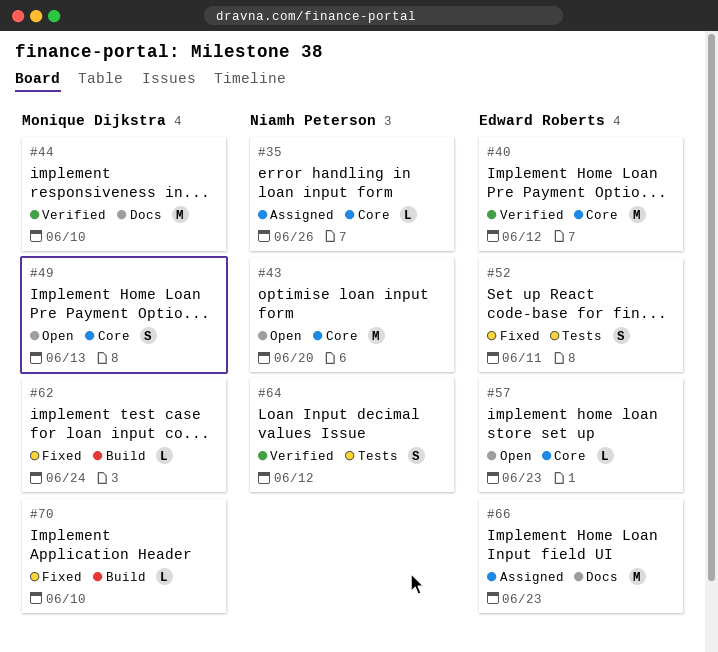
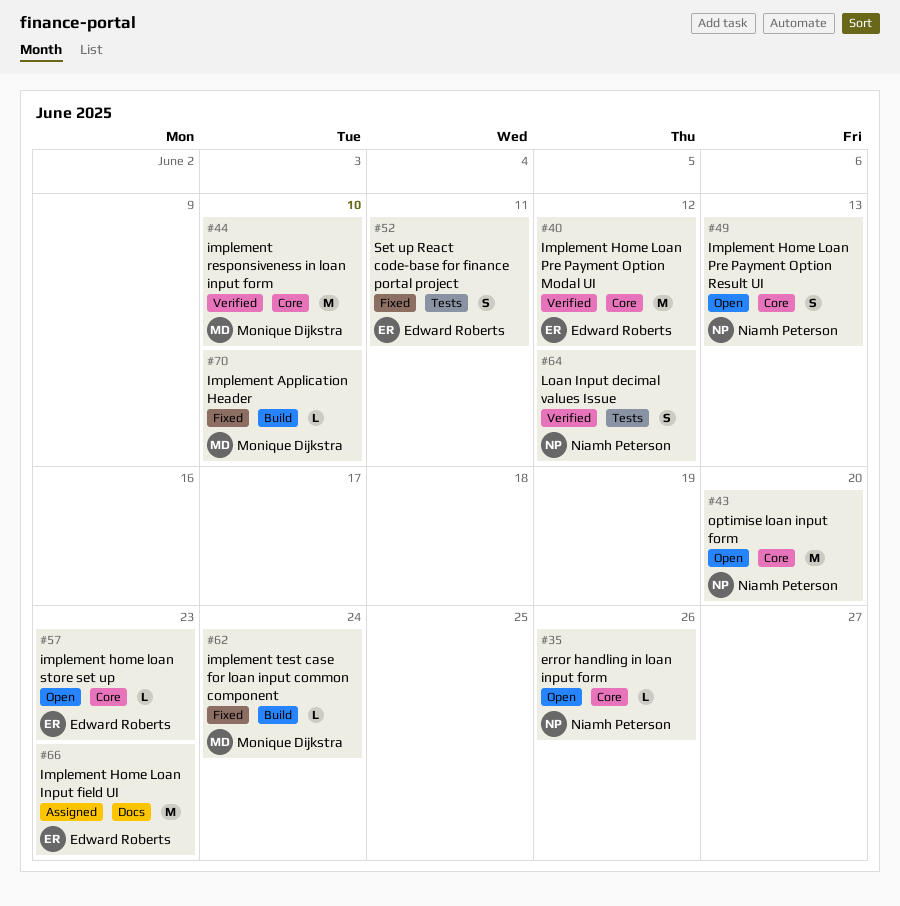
#35, status: Assigned -> Open
#44, label: Docs -> Core
#49, owner: Monique Dijkstra -> Niamh Peterson

